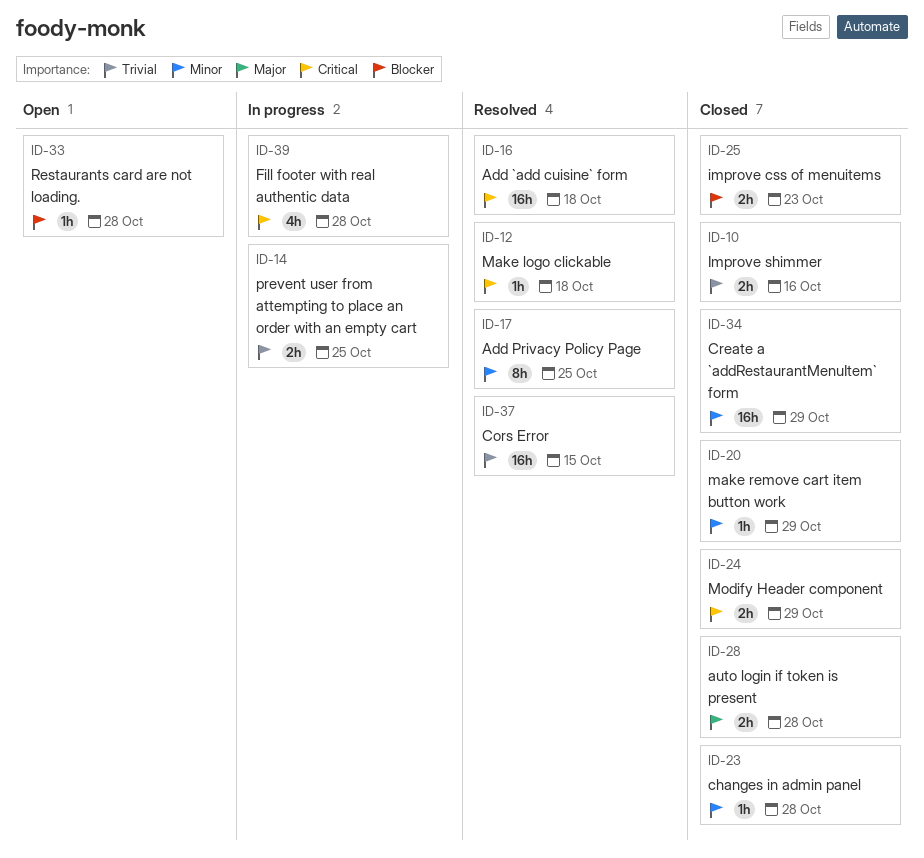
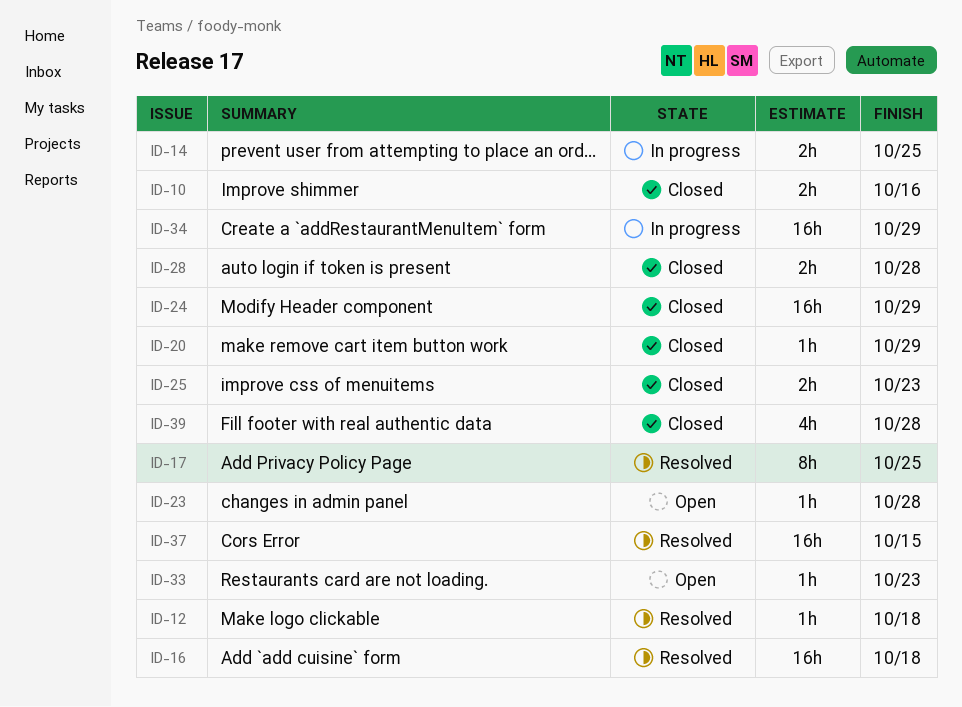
ID-23, status: Closed -> Open
ID-24, estimate: 2h -> 16h
ID-33, due: Oct 28 -> Oct 23
ID-34, status: Closed -> In progress
ID-39, status: In progress -> Closed

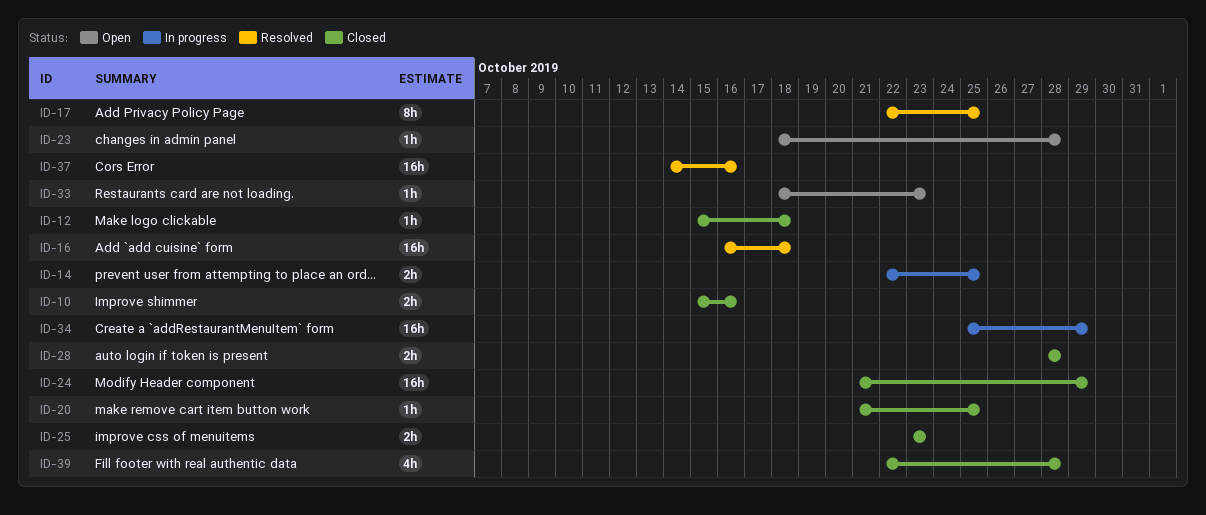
ID-12, status: Resolved -> Closed
ID-20, due: Oct 29 -> Oct 25
ID-37, due: Oct 15 -> Oct 16

